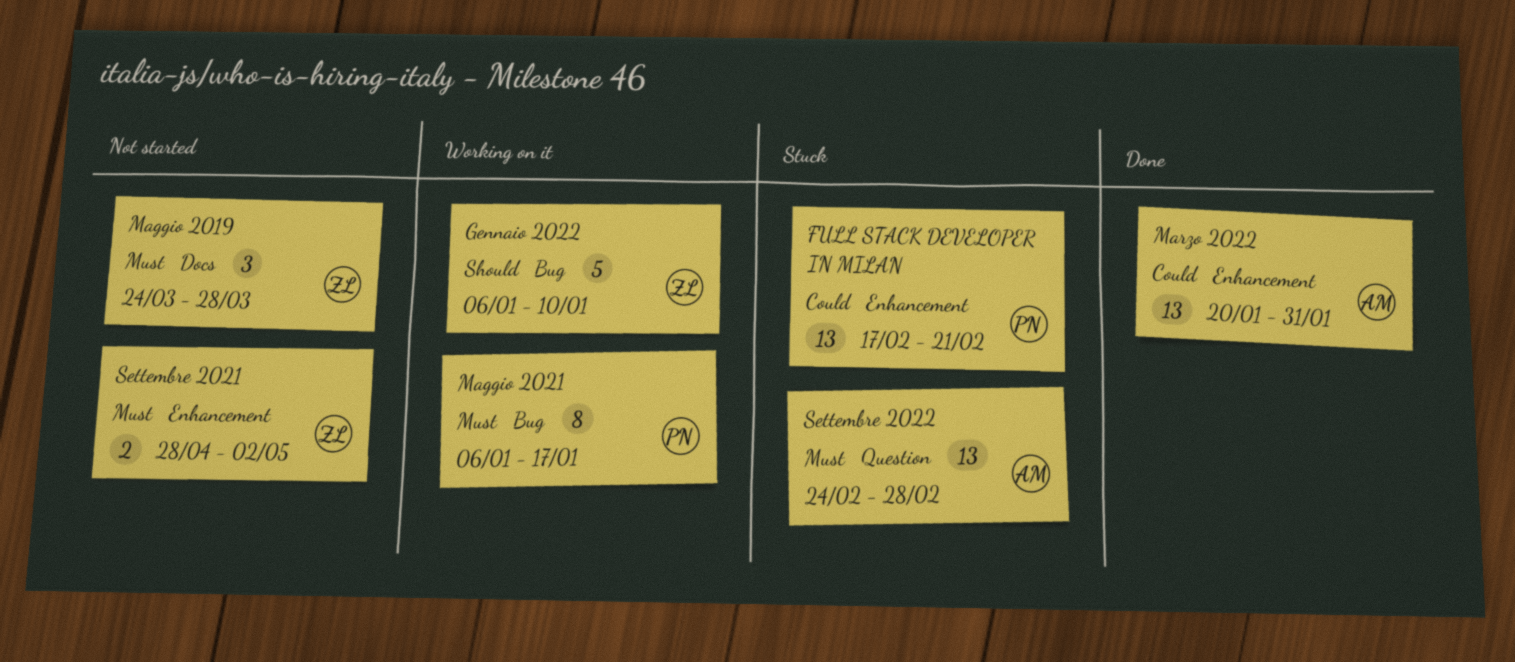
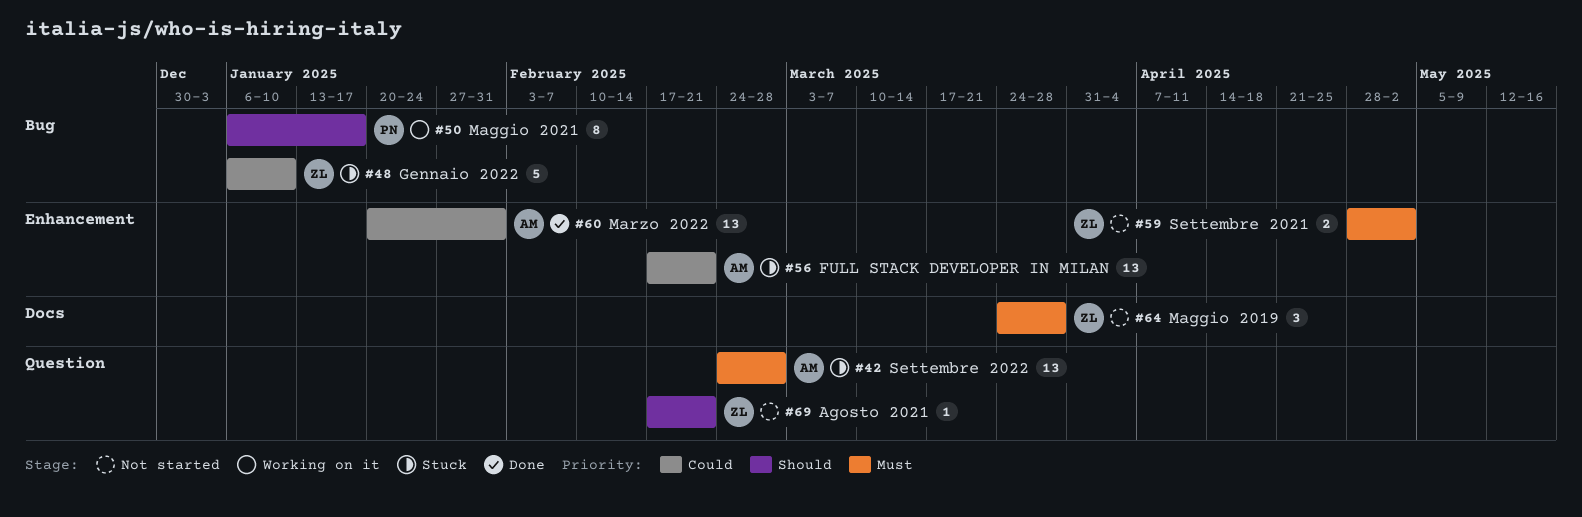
Agosto 2021: none -> present
FULL STACK DEVELOPER IN MILAN, owner: PN -> AM
Gennaio 2022, status: Working on it -> Stuck
Gennaio 2022, priority: Should -> Could
Maggio 2021, priority: Must -> Should

